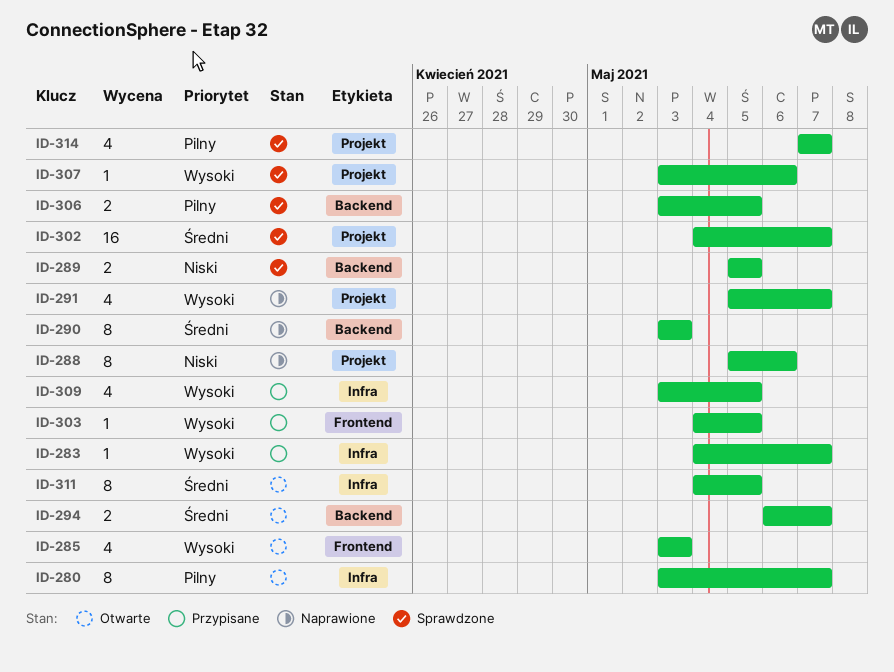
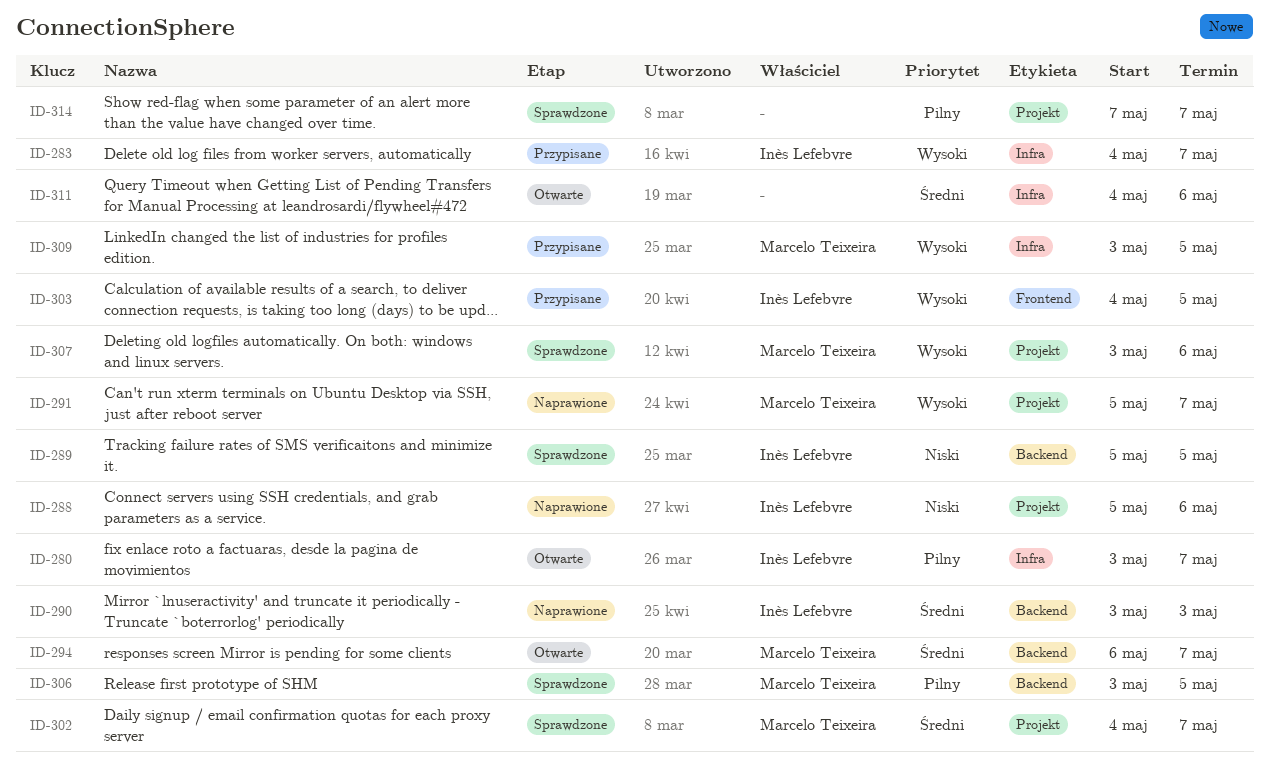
ID-285: present -> none
ID-311, due: May 5 -> May 6

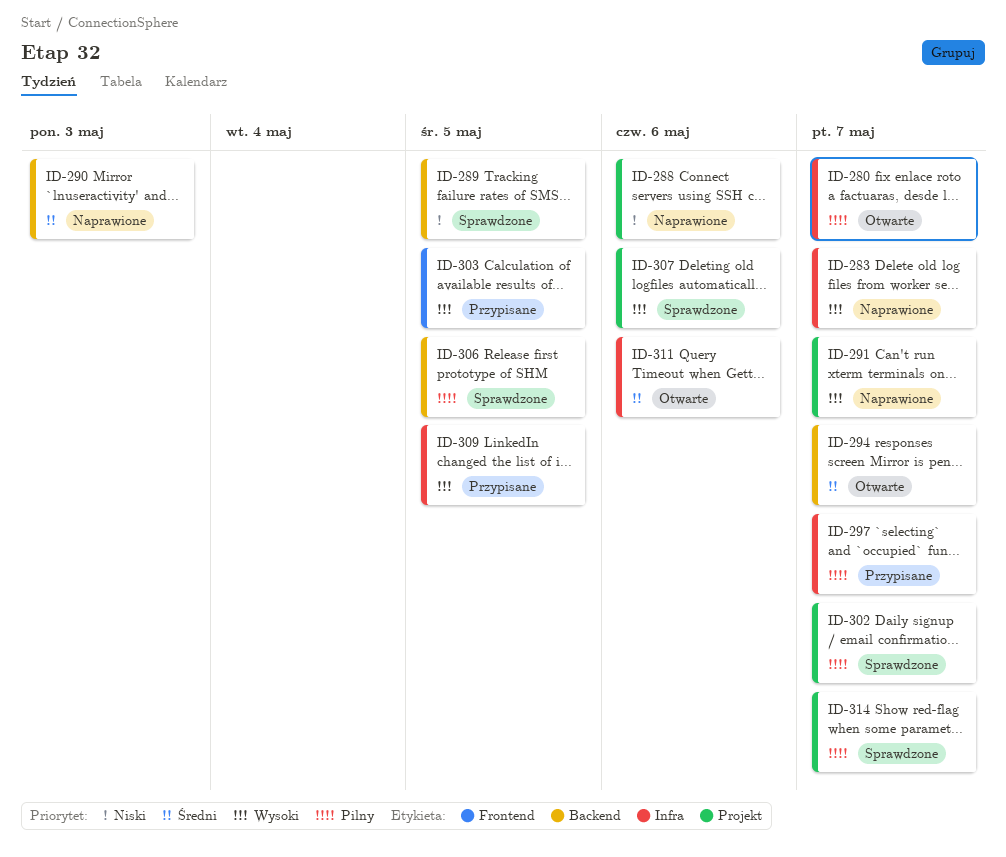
ID-283, status: Przypisane -> Naprawione
ID-297: none -> present
ID-302, priority: Średni -> Pilny

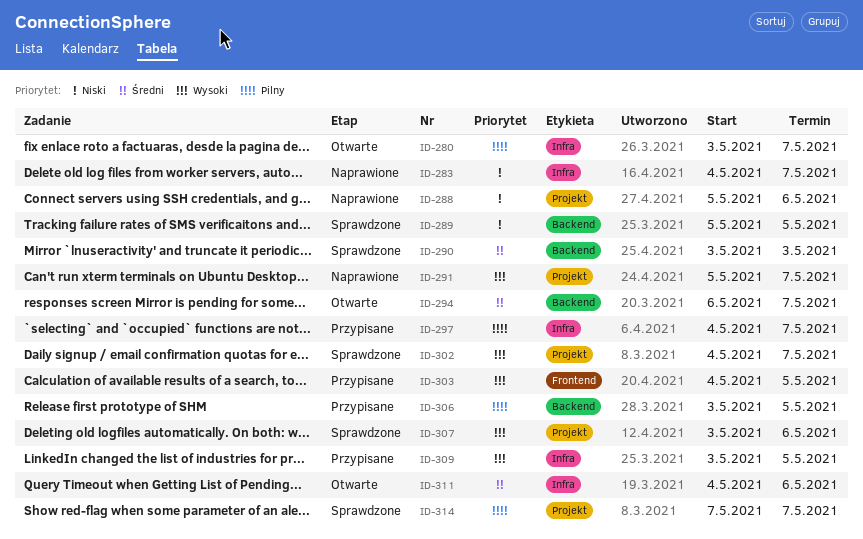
ID-283, priority: Wysoki -> Niski
ID-290, status: Naprawione -> Sprawdzone
ID-302, priority: Pilny -> Wysoki
ID-306, status: Sprawdzone -> Przypisane

